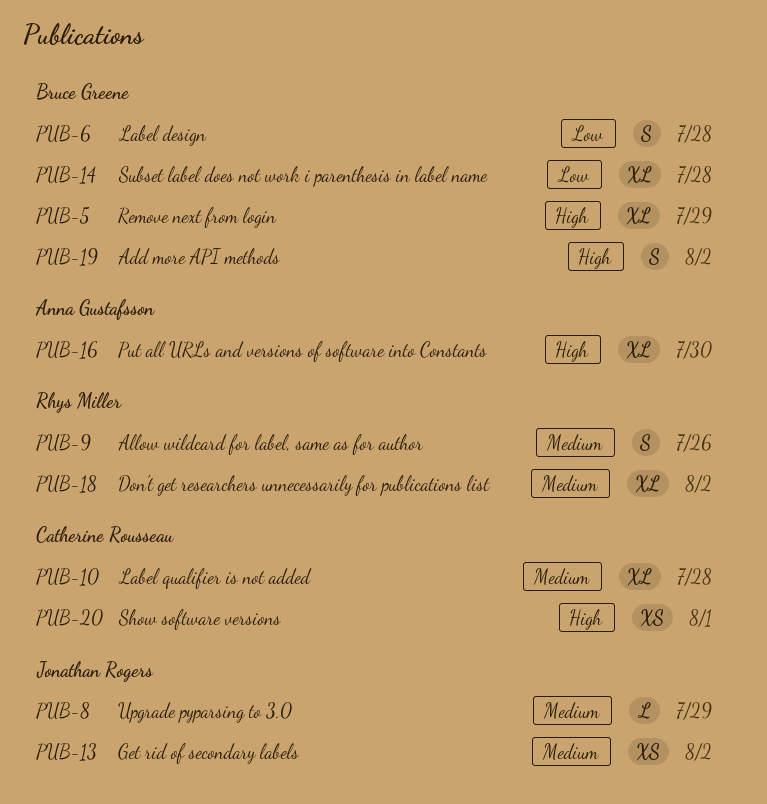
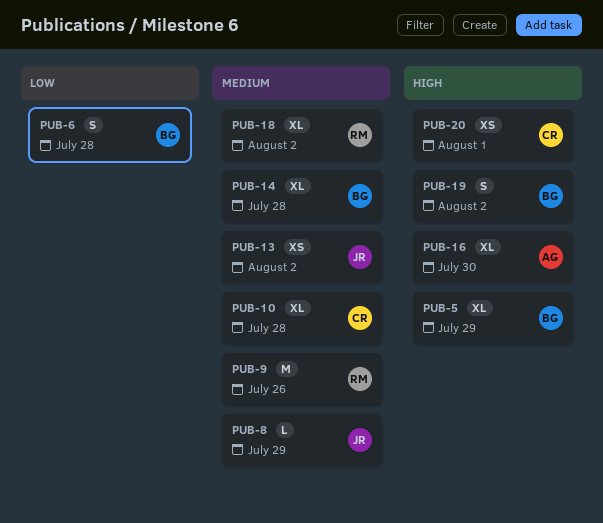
PUB-9, estimate: S -> M
PUB-14, priority: Low -> Medium

